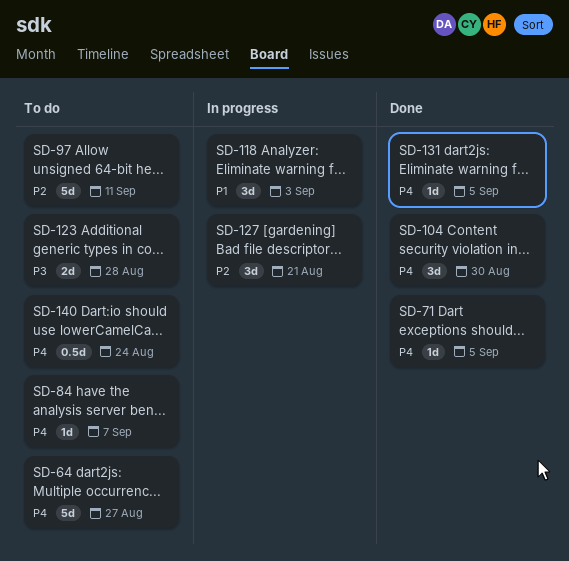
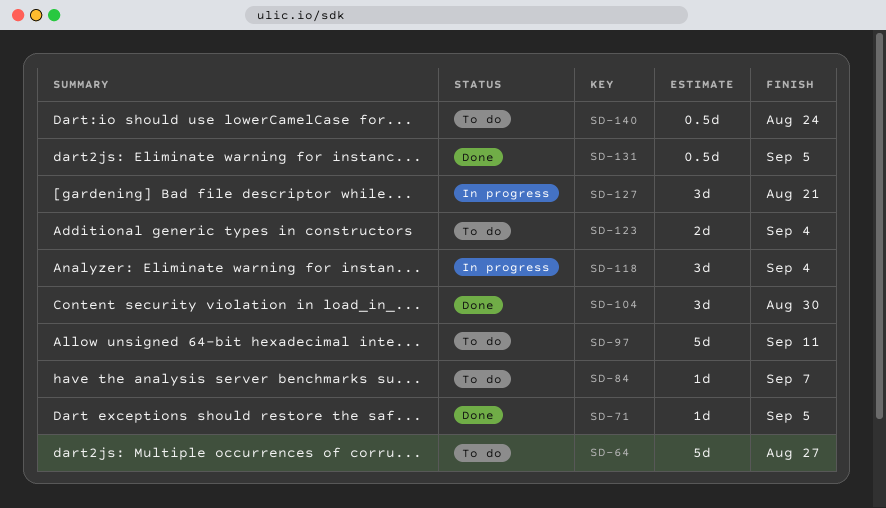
SD-118, due: Sep 3 -> Sep 4
SD-123, due: Aug 28 -> Sep 4
SD-131, estimate: 1d -> 0.5d

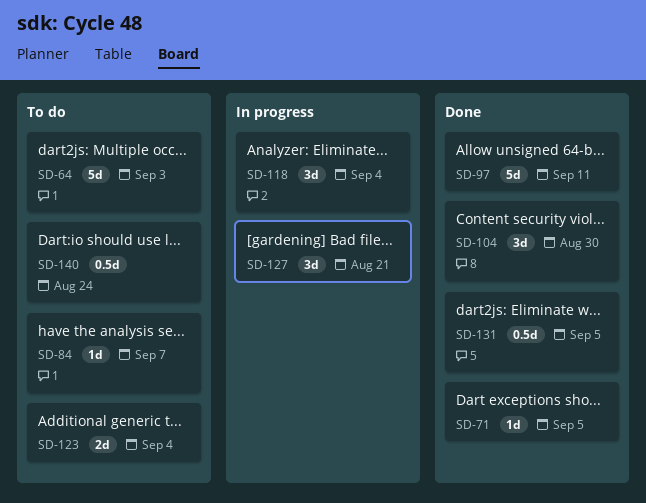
SD-64, due: Aug 27 -> Sep 3
SD-97, status: To do -> Done

